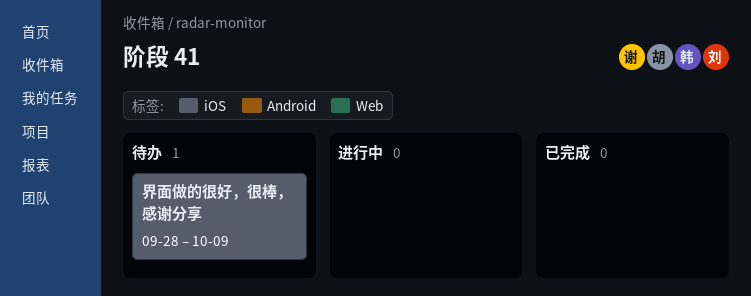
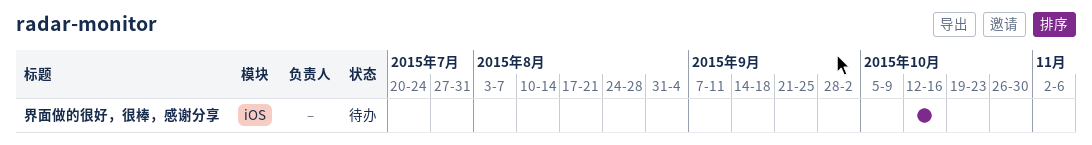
界面做的很好，很棒，感谢分享, start: Sep 28 -> Oct 12
界面做的很好，很棒，感谢分享, due: Oct 9 -> Oct 16

